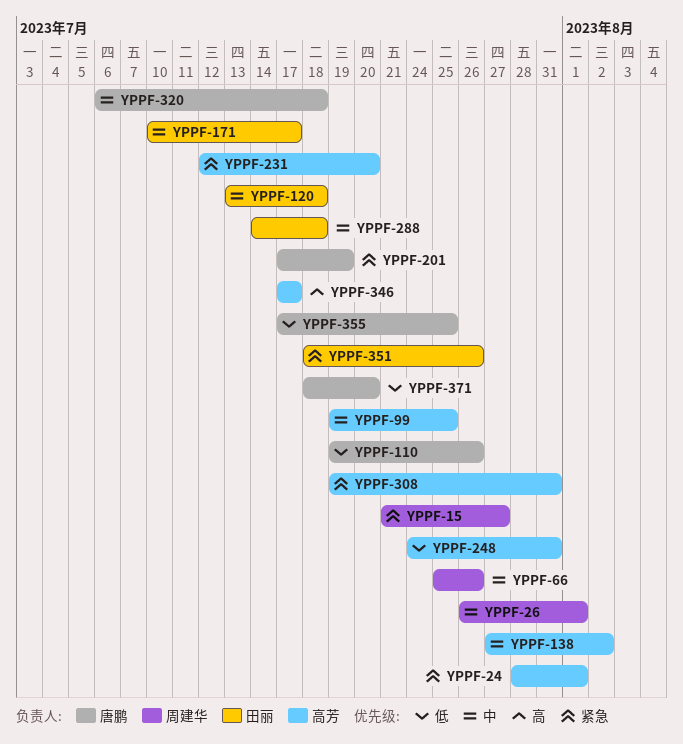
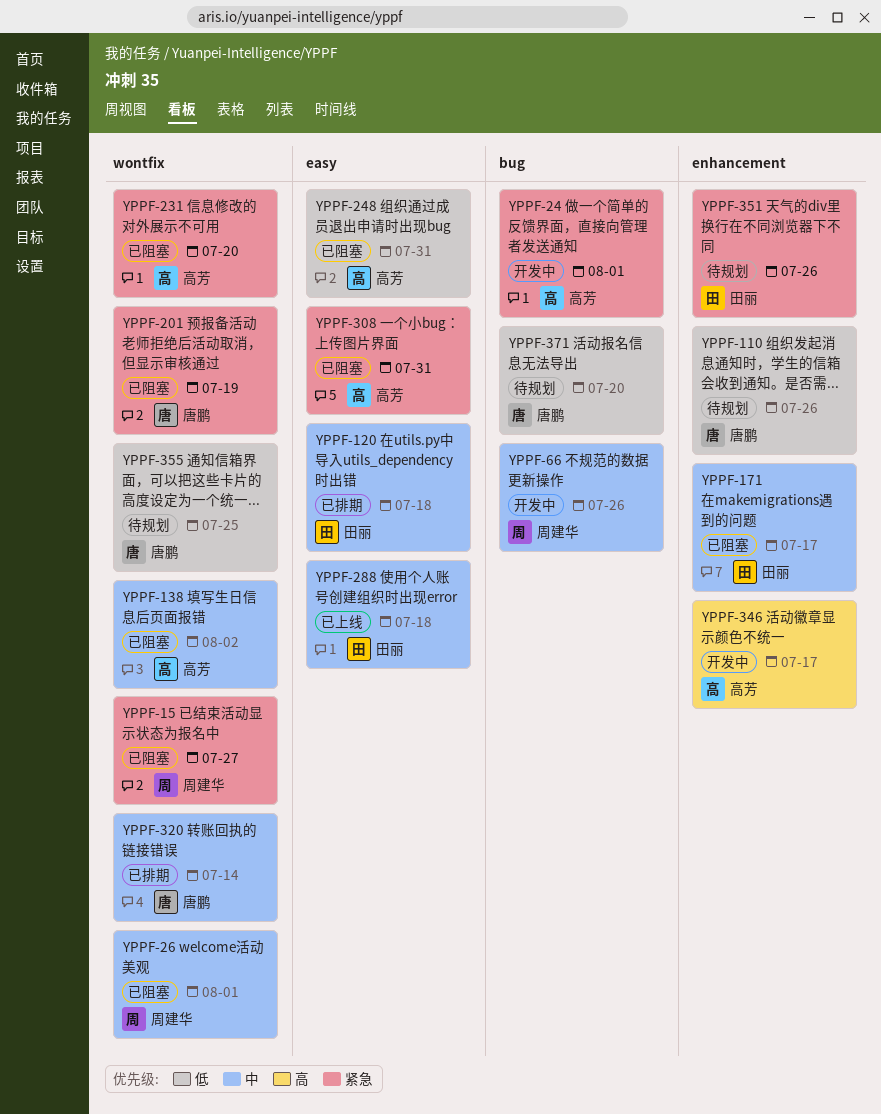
YPPF-99: present -> none
YPPF-320, due: Jul 18 -> Jul 14

